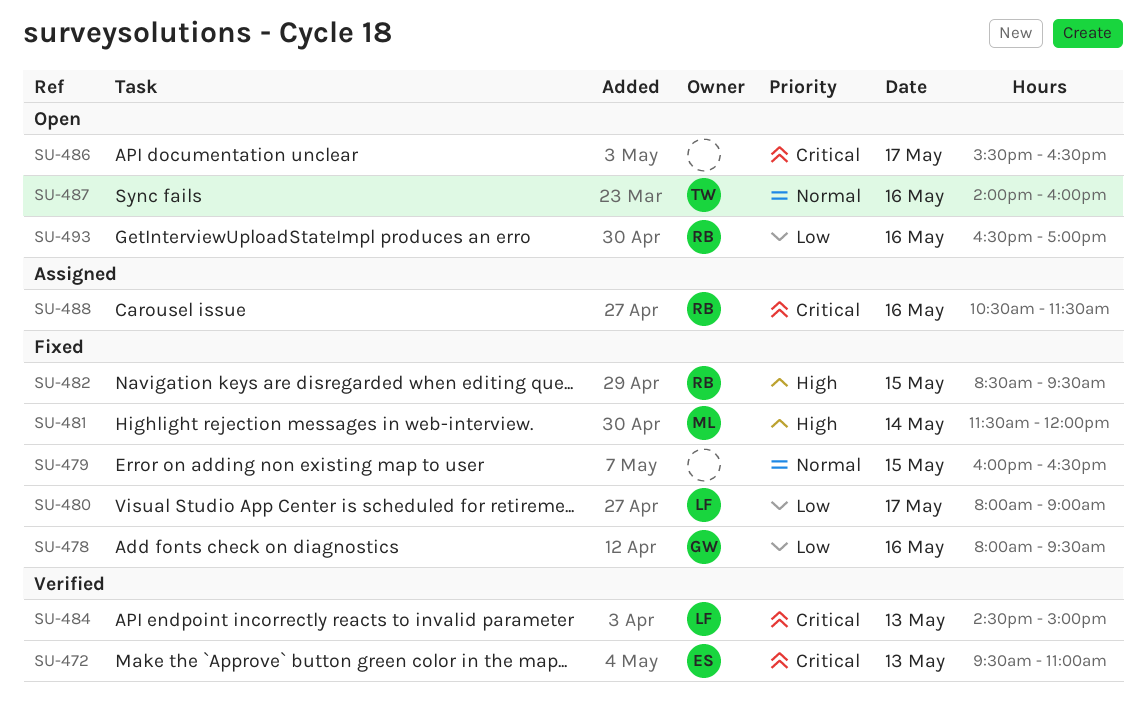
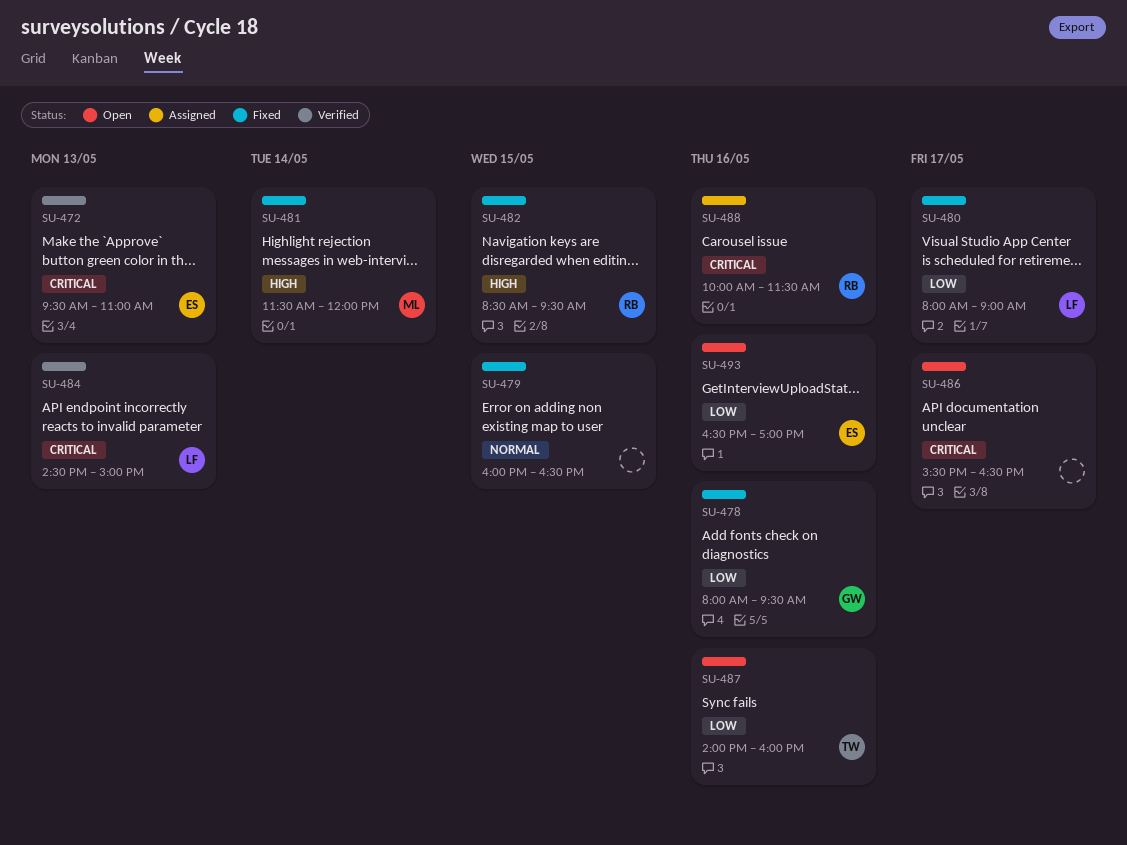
SU-487, priority: Normal -> Low
SU-488, begins: 10:30 -> 10:00
SU-493, owner: RB -> ES

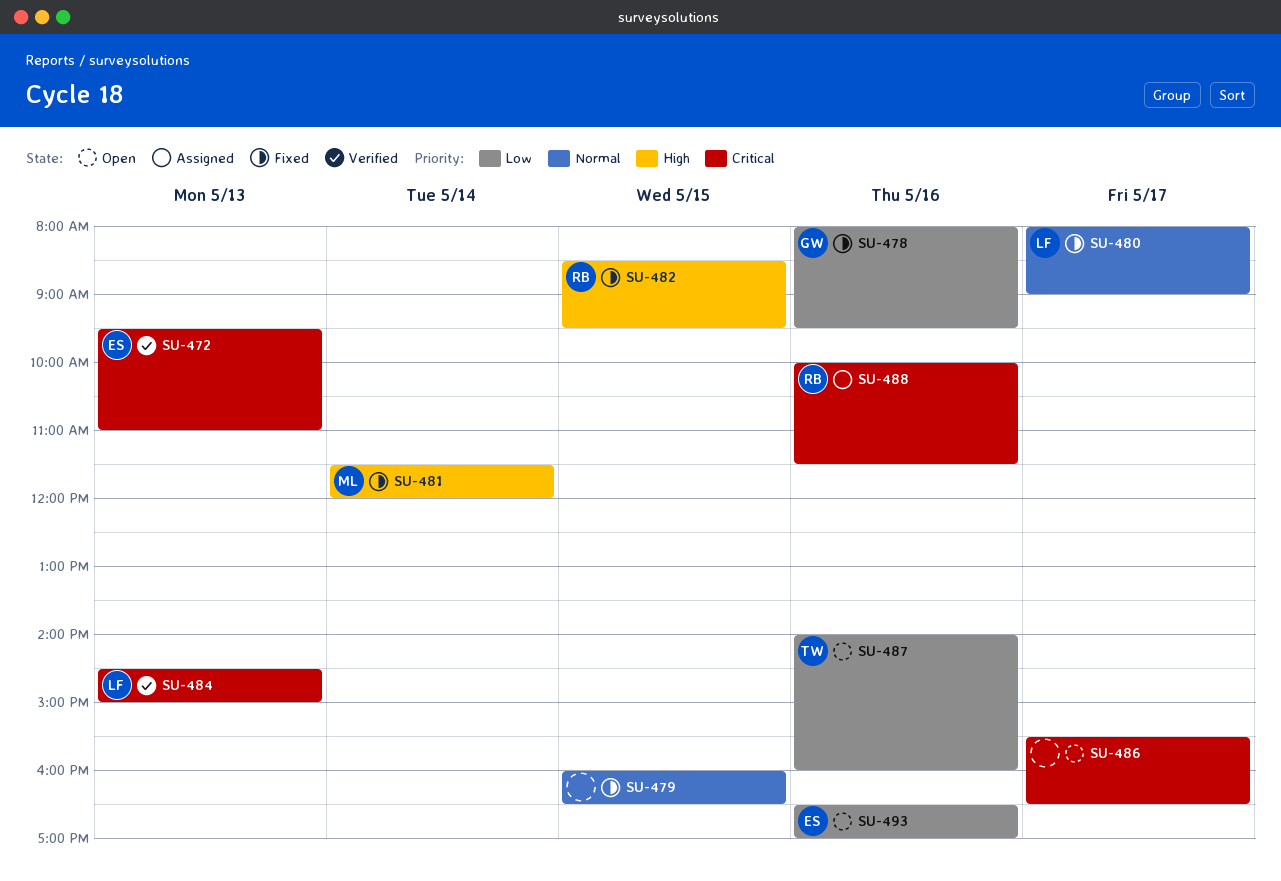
SU-480, priority: Low -> Normal

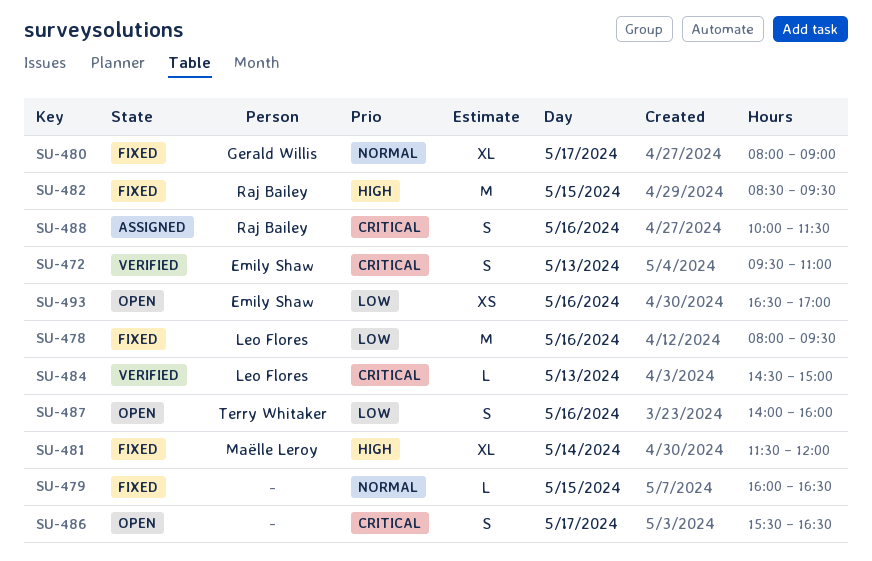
SU-478, owner: Gerald Willis -> Leo Flores
SU-480, owner: Leo Flores -> Gerald Willis

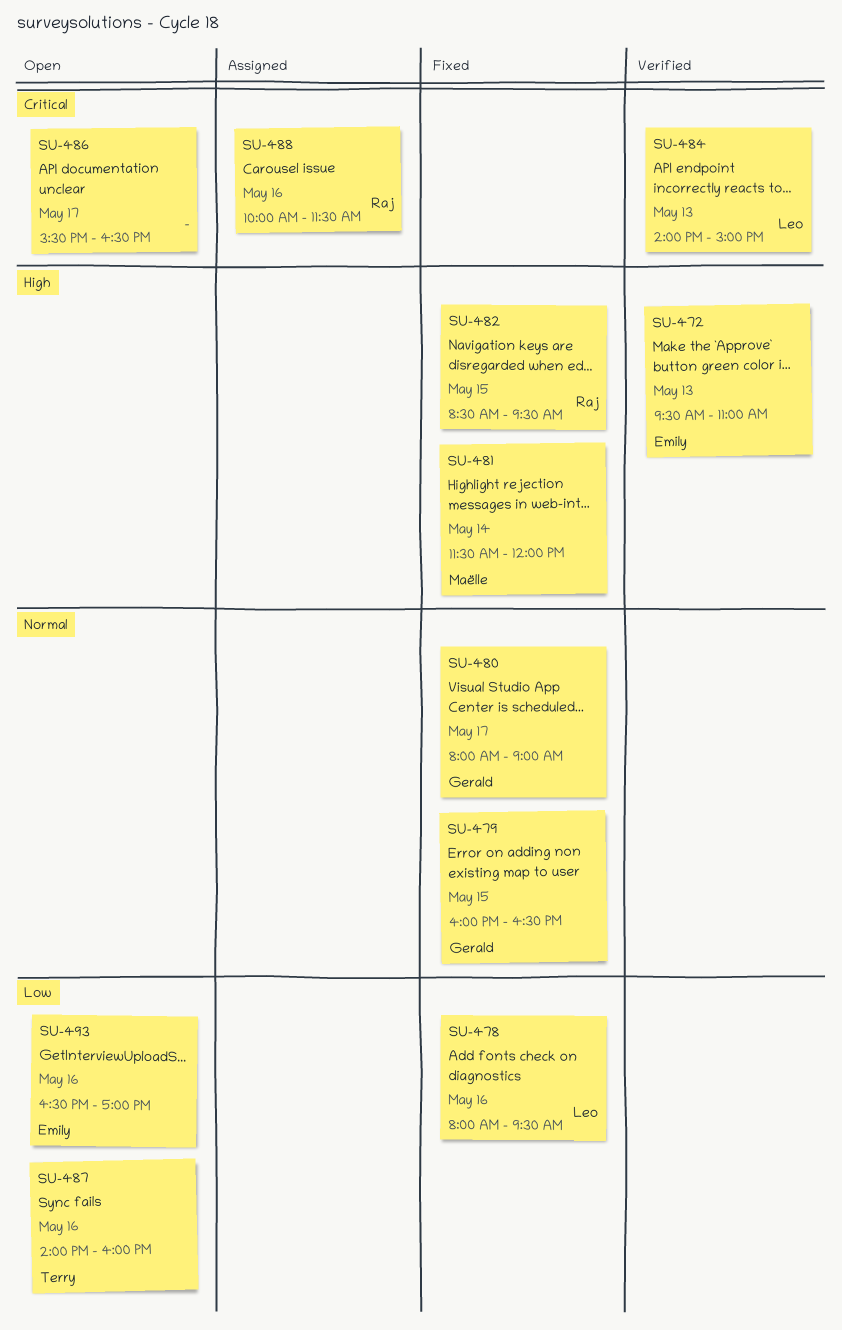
SU-472, priority: Critical -> High
SU-479, owner: none -> Gerald Willis
SU-484, begins: 14:30 -> 14:00

